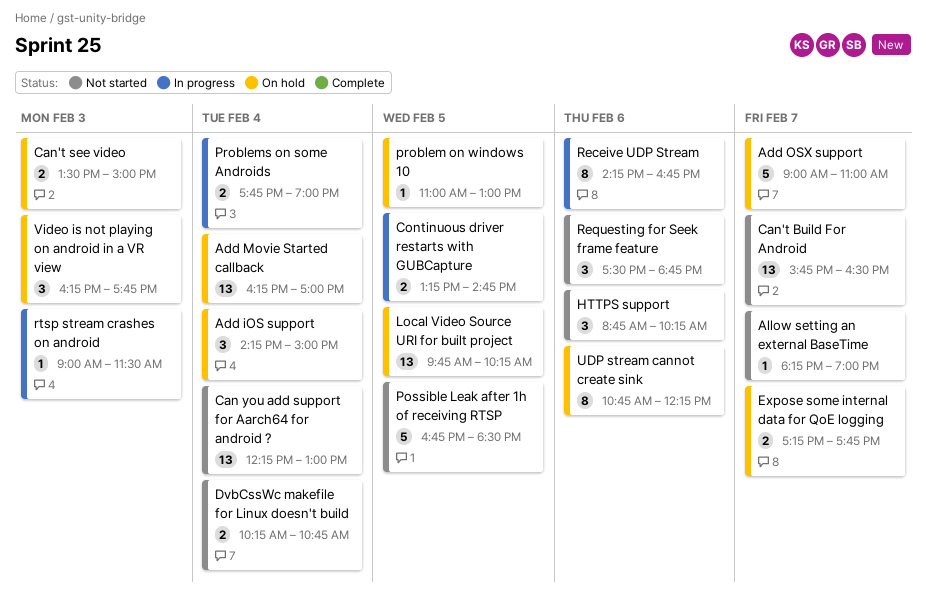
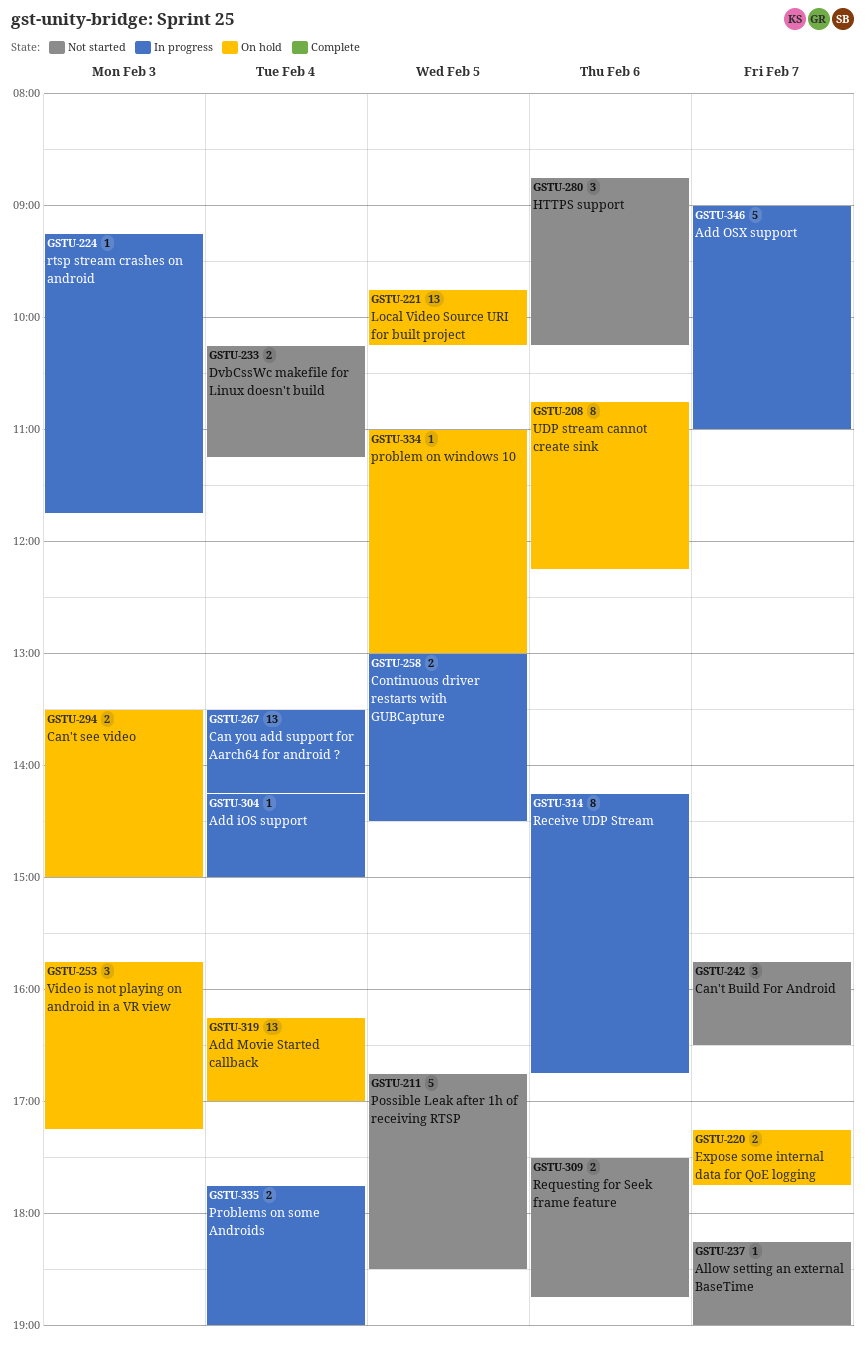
Add iOS support, status: On hold -> In progress
Add iOS support, estimate: 3 -> 1
Add OSX support, status: On hold -> In progress
Can you add support for Aarch64 for android ?, status: Not started -> In progress
Can you add support for Aarch64 for android ?, begins: 12:15 -> 13:30
Can you add support for Aarch64 for android ?, ends: 13:00 -> 14:15
Can't Build For Android, estimate: 13 -> 3
Continuous driver restarts with GUBCapture, begins: 13:15 -> 13:00
Continuous driver restarts with GUBCapture, ends: 14:45 -> 14:30
DvbCssWc makefile for Linux doesn't build, ends: 10:45 -> 11:15
Requesting for Seek frame feature, estimate: 3 -> 2
rtsp stream crashes on android, begins: 09:00 -> 09:15
rtsp stream crashes on android, ends: 11:30 -> 11:45
Video is not playing on android in a VR view, begins: 16:15 -> 15:45
Video is not playing on android in a VR view, ends: 17:45 -> 17:15

